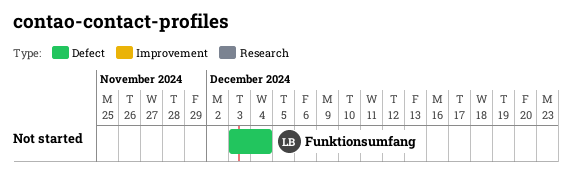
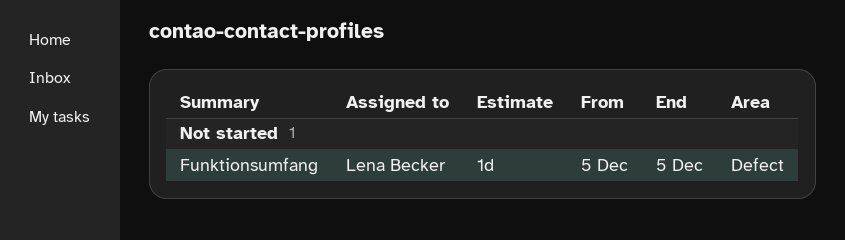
Funktionsumfang, start: Dec 3 -> Dec 5
Funktionsumfang, due: Dec 4 -> Dec 5

